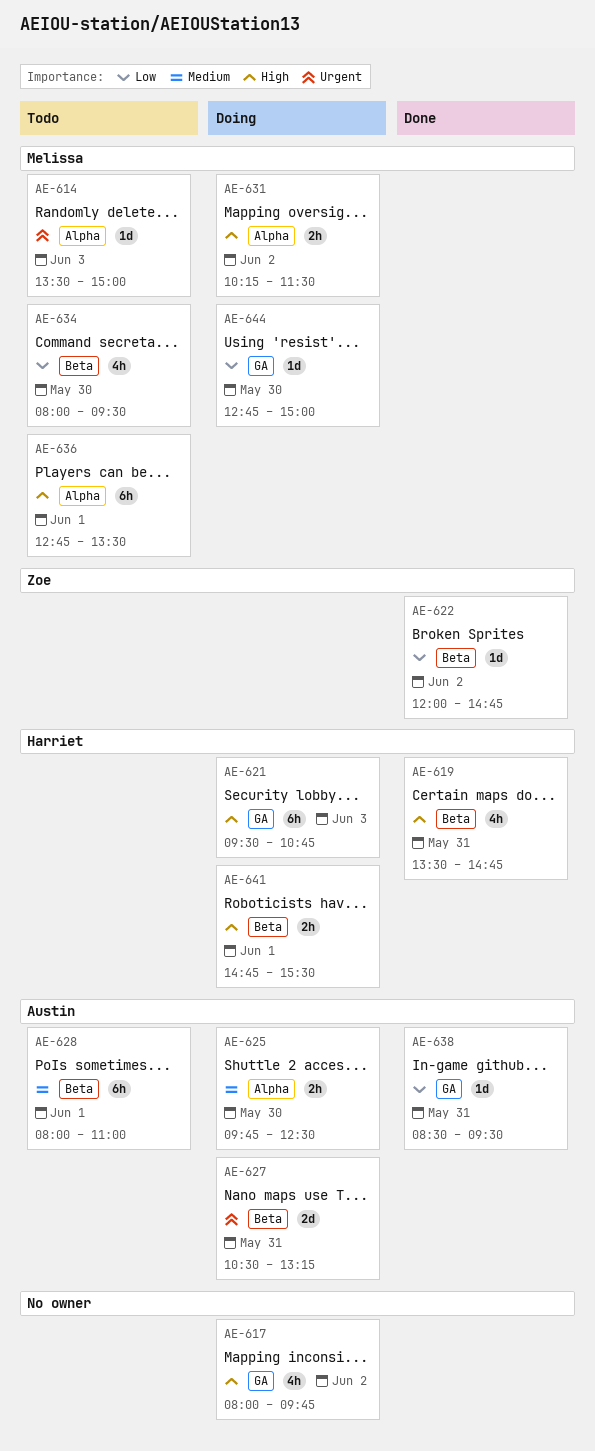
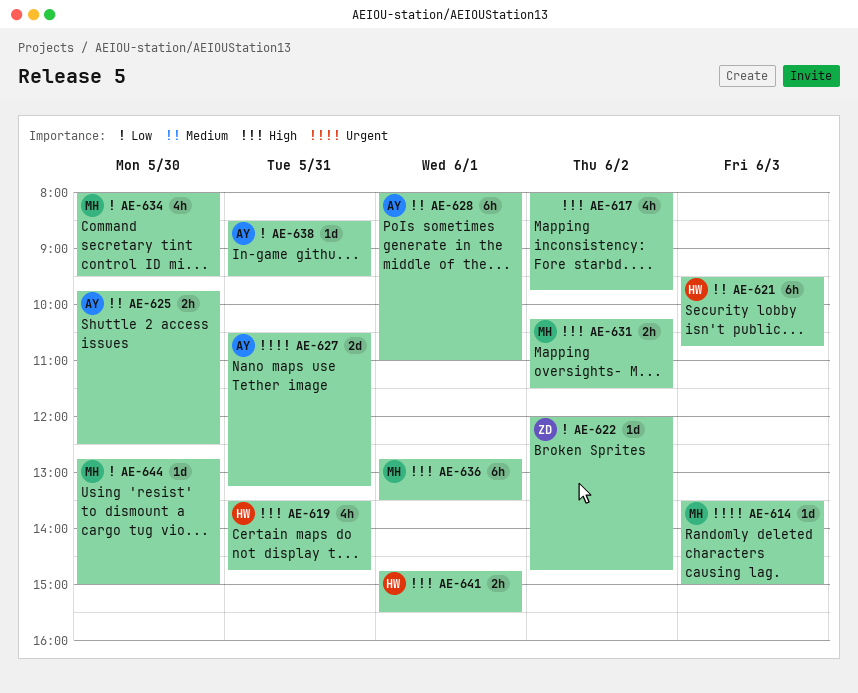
AE-621, priority: High -> Medium

